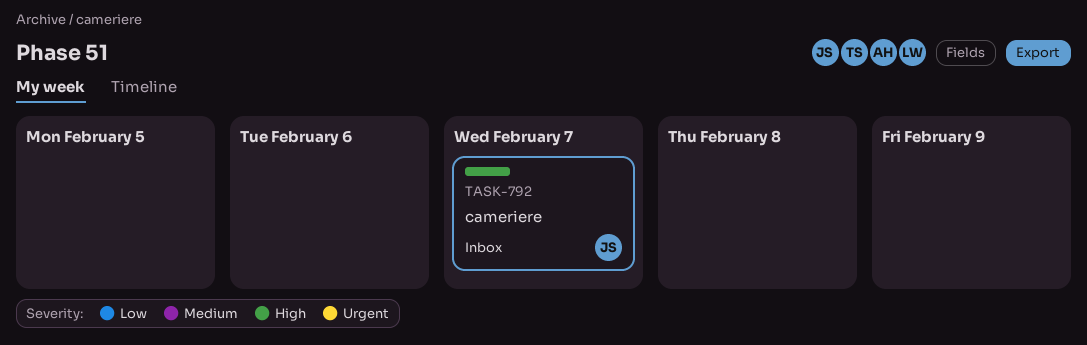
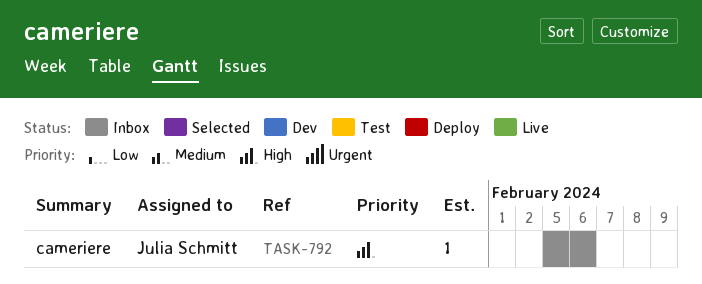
TASK-792, due: Feb 7 -> Feb 6

